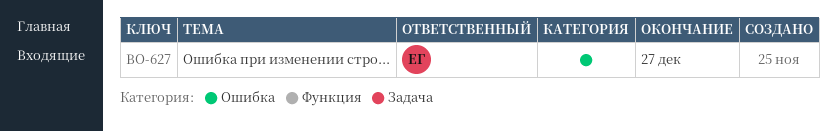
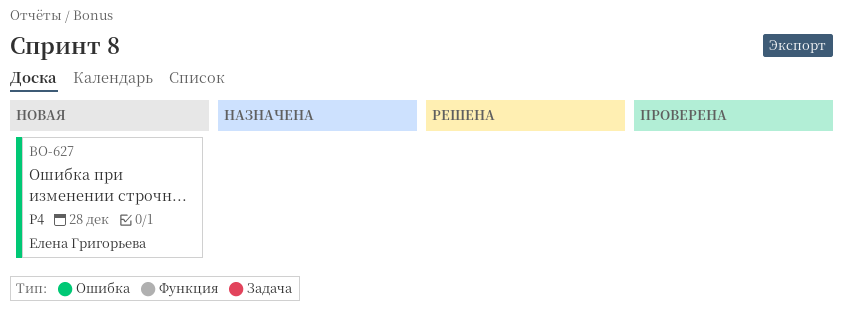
BO-627, due: Dec 27 -> Dec 28

